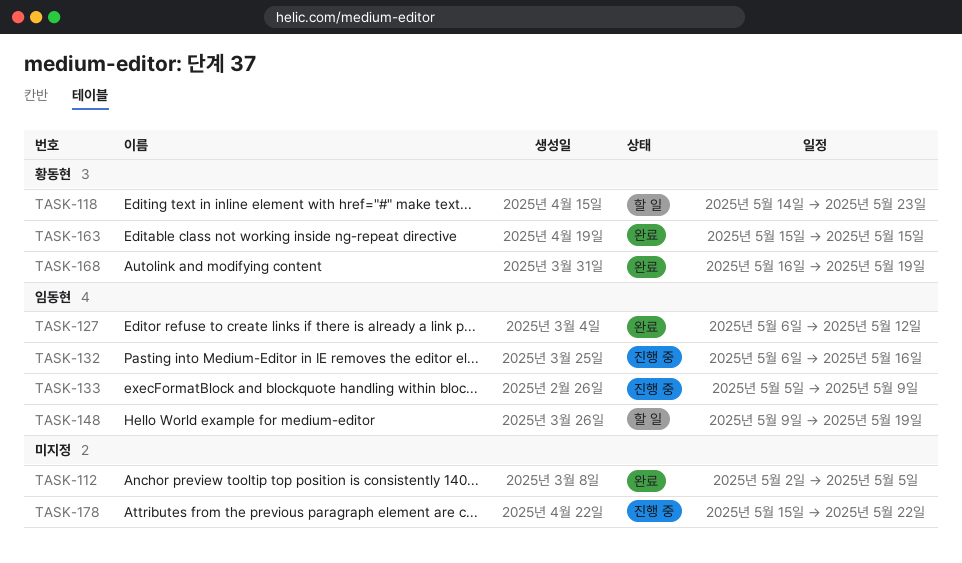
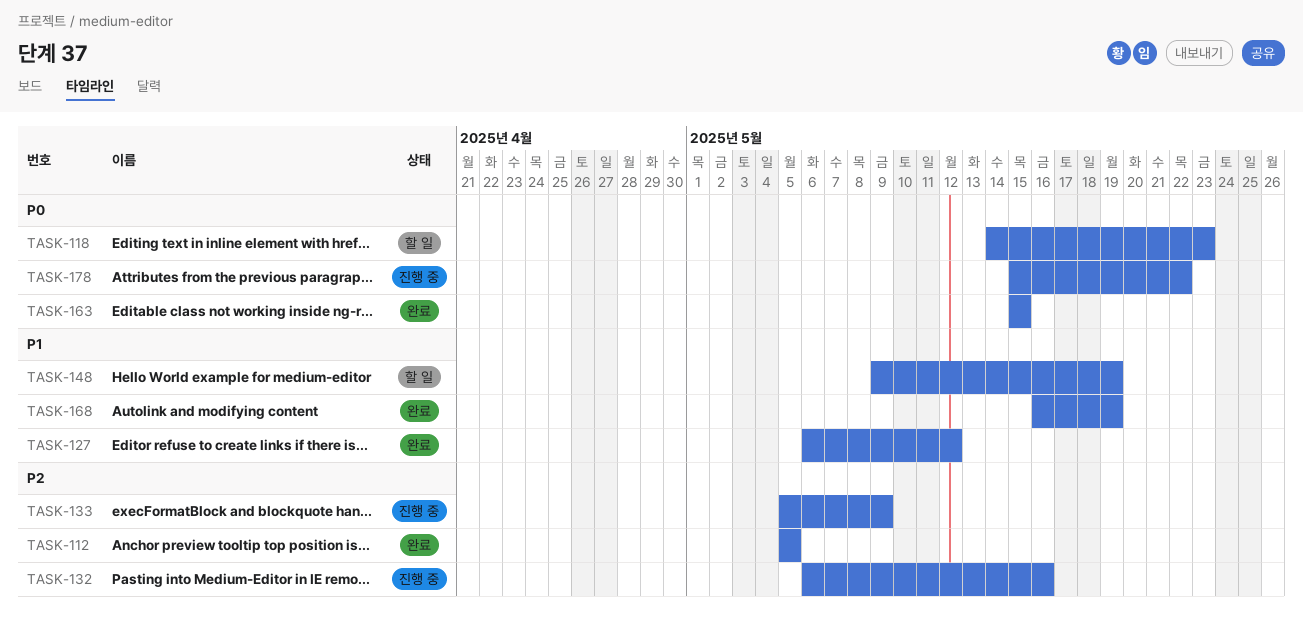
TASK-112, start: May 2 -> May 5

